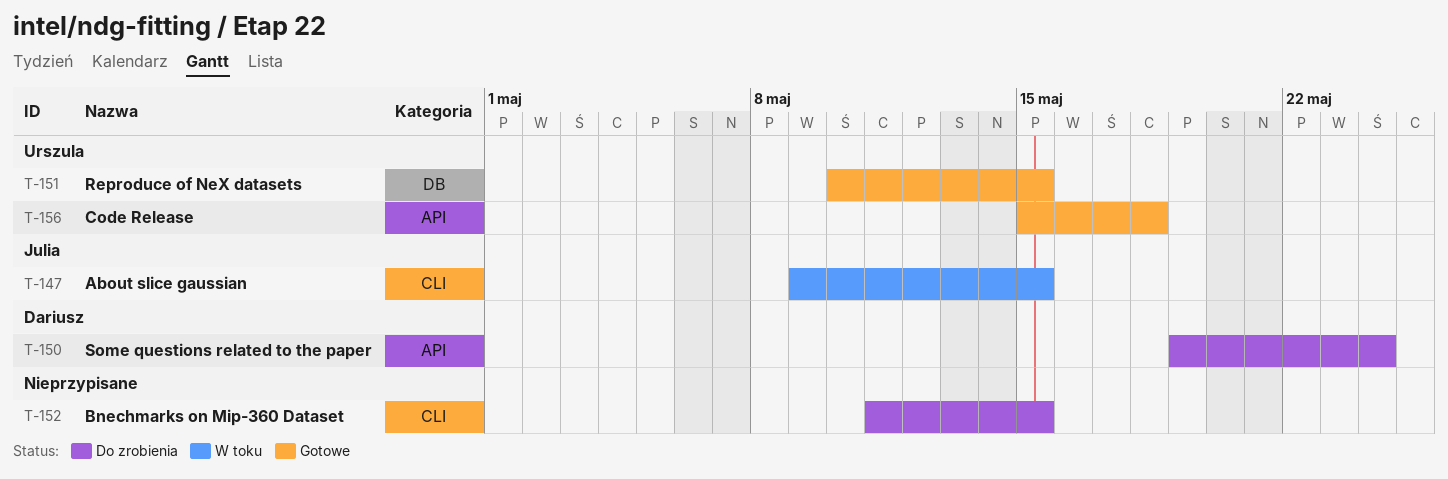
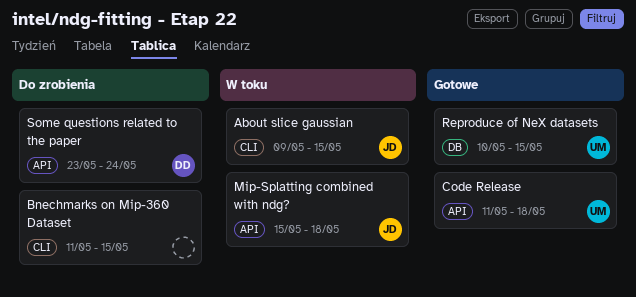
Code Release, start: May 15 -> May 11
Mip-Splatting combined with ndg?: none -> present
Some questions related to the paper, start: May 19 -> May 23

